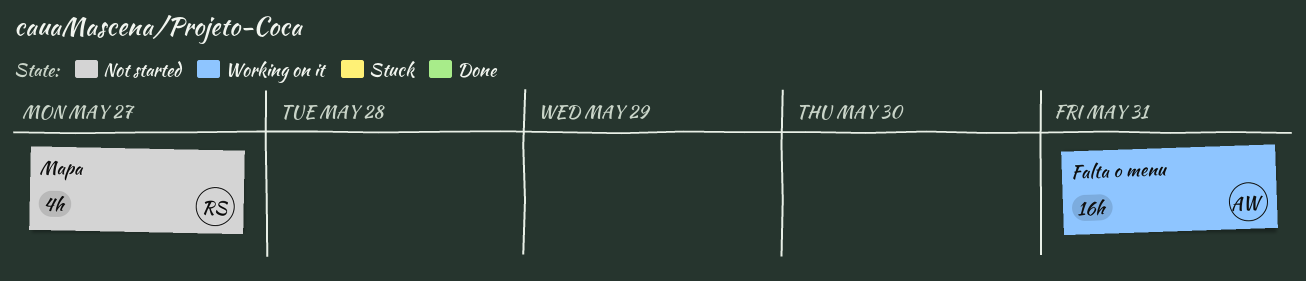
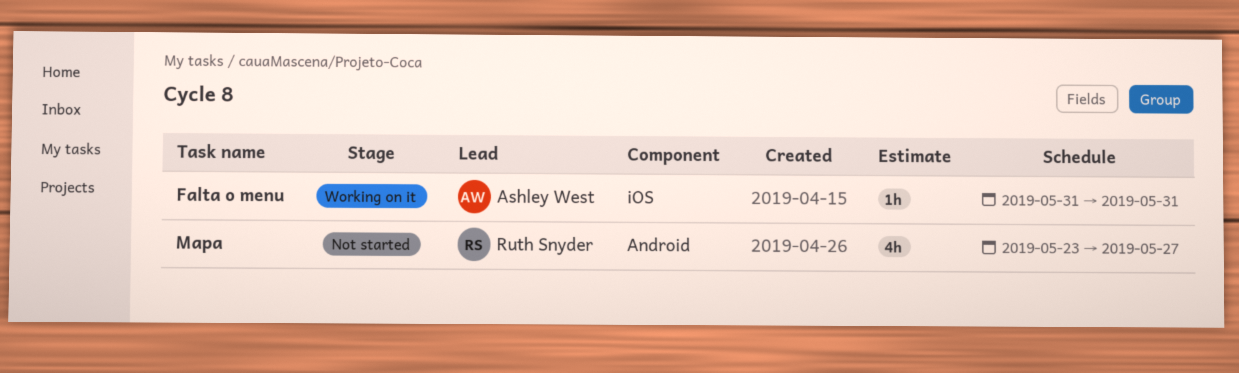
Falta o menu, estimate: 16h -> 1h

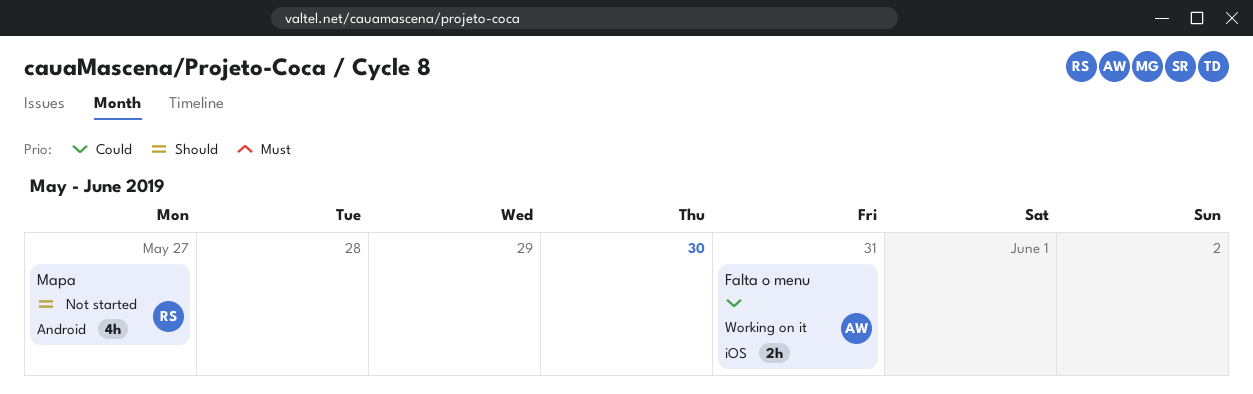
Falta o menu, estimate: 1h -> 2h

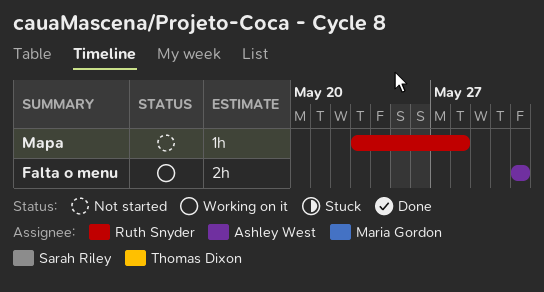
Mapa, estimate: 4h -> 1h
Mapa, due: May 27 -> May 28

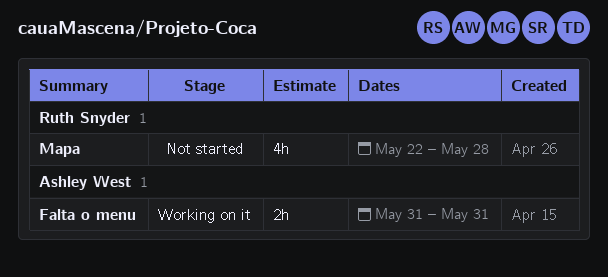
Mapa, estimate: 1h -> 4h
Mapa, start: May 23 -> May 22

